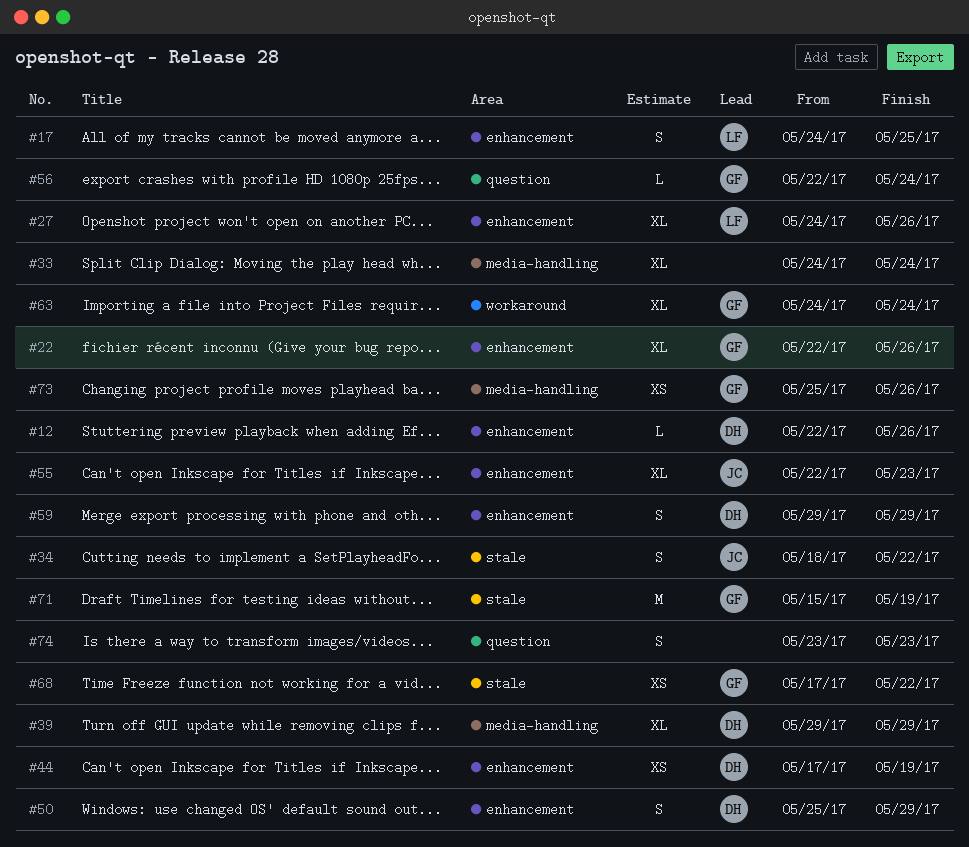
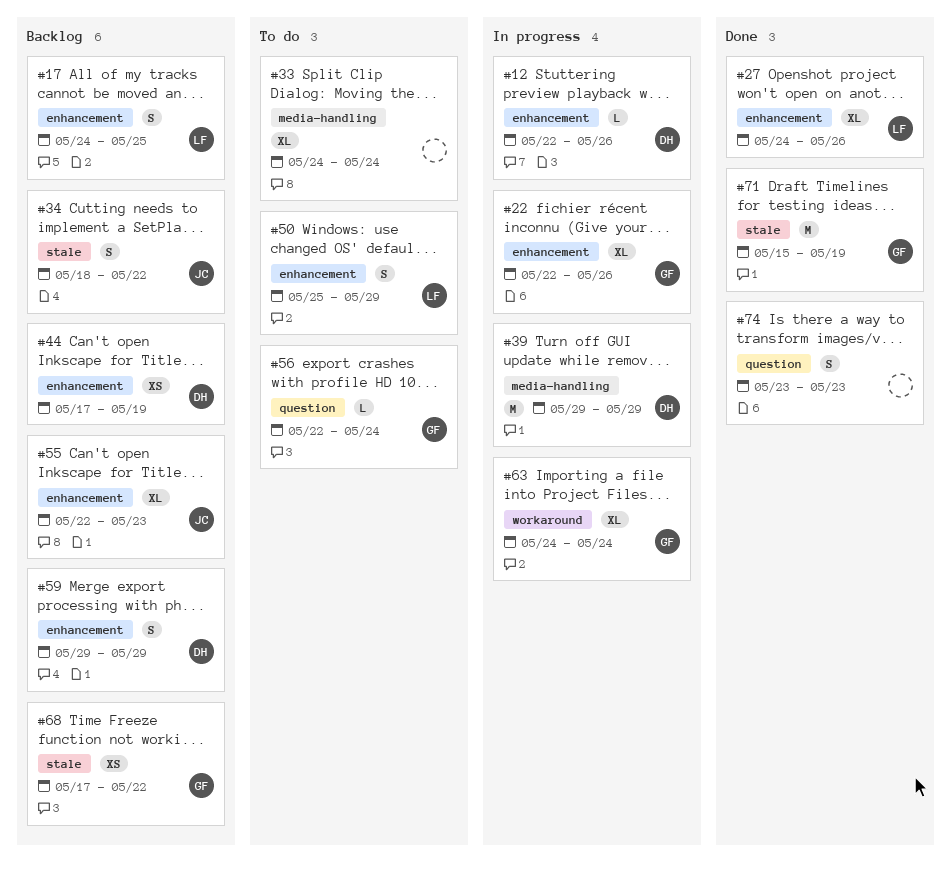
#39, estimate: XL -> M
#50, owner: DH -> LF
#73: present -> none

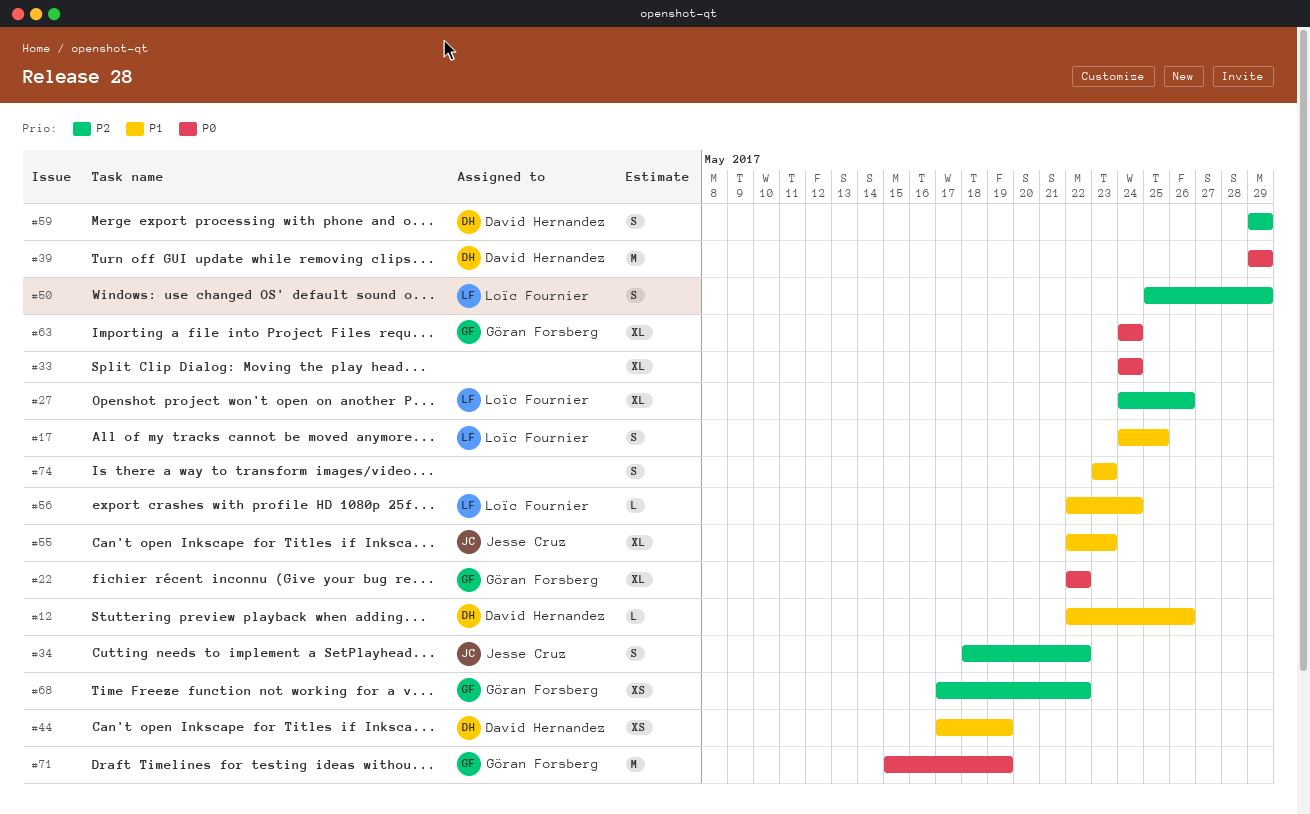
#22, due: May 26 -> May 22
#56, owner: Göran Forsberg -> Loïc Fournier

